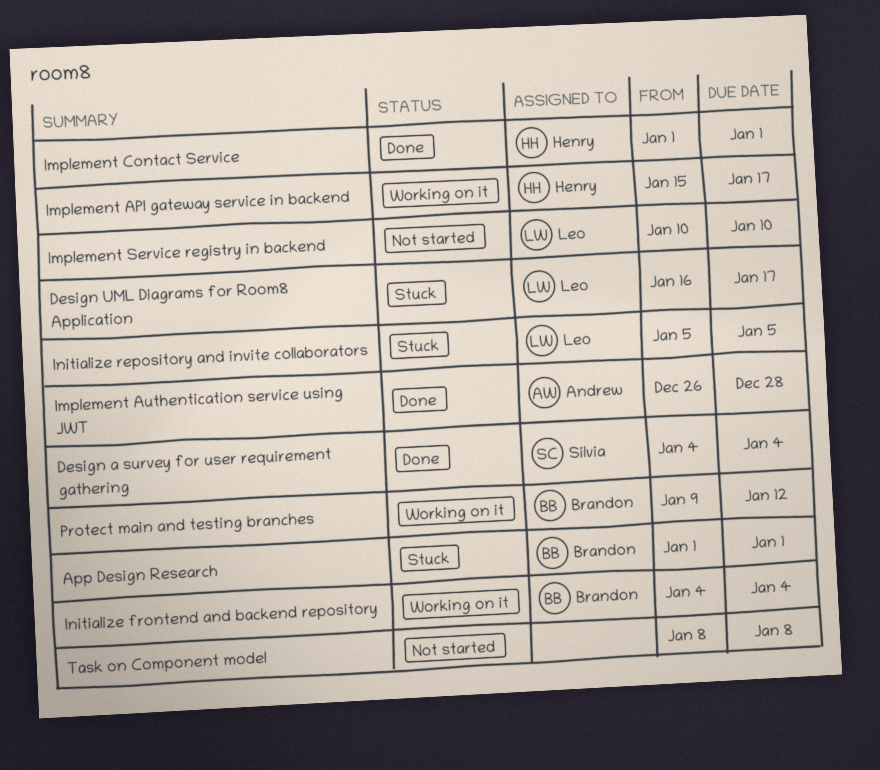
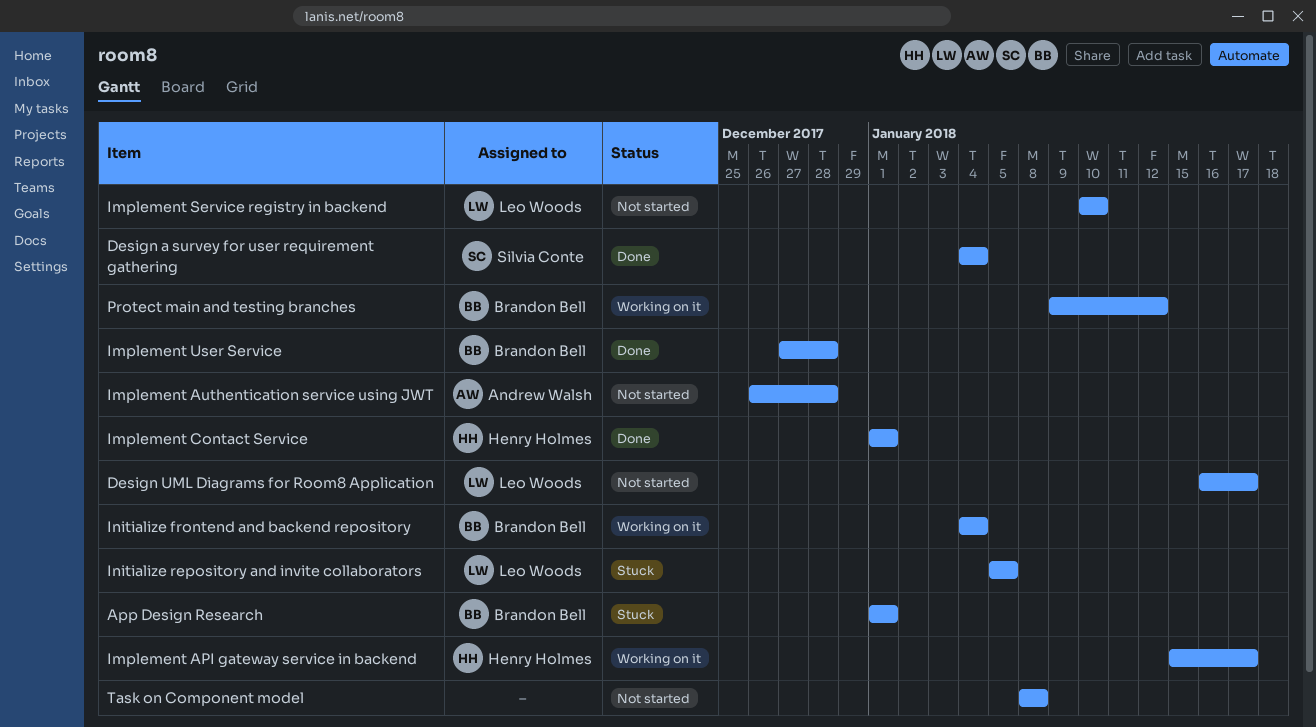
Design UML Diagrams for Room8 Application, status: Stuck -> Not started
Implement Authentication service using JWT, status: Done -> Not started
Implement User Service: none -> present

